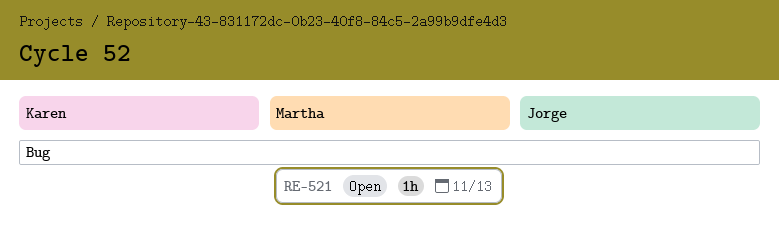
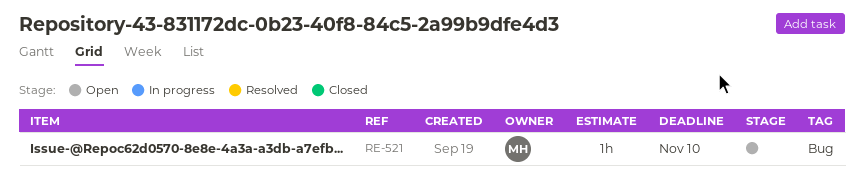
RE-521, due: Nov 13 -> Nov 10

